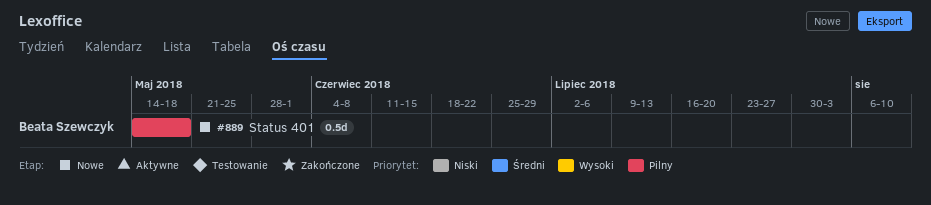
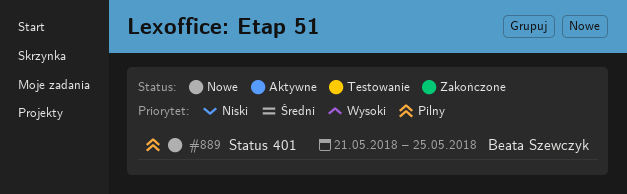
#889, start: May 14 -> May 21
#889, due: May 18 -> May 25

